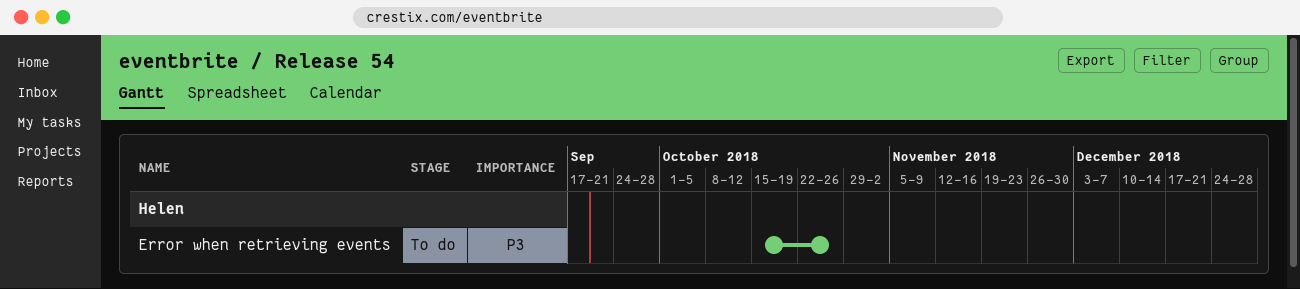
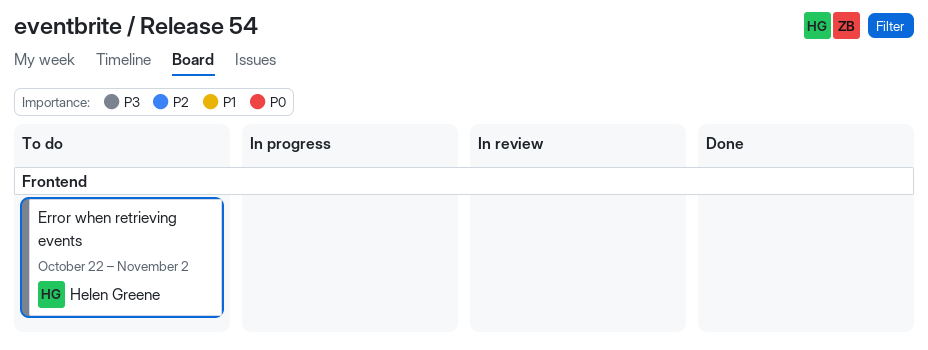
Error when retrieving events, start: Oct 15 -> Oct 22
Error when retrieving events, due: Oct 26 -> Nov 2

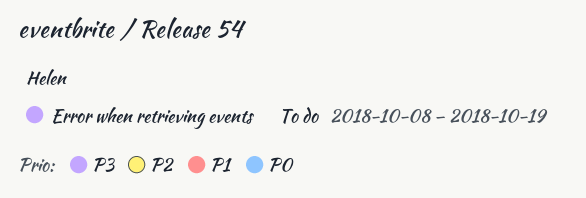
Error when retrieving events, start: Oct 22 -> Oct 8
Error when retrieving events, due: Nov 2 -> Oct 19

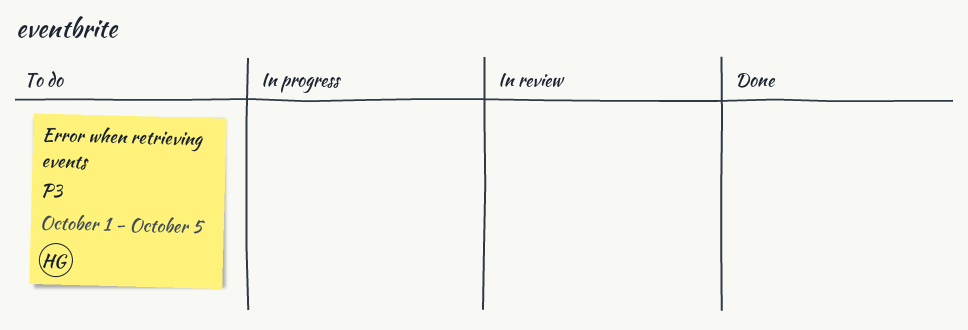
Error when retrieving events, start: Oct 8 -> Oct 1
Error when retrieving events, due: Oct 19 -> Oct 5

